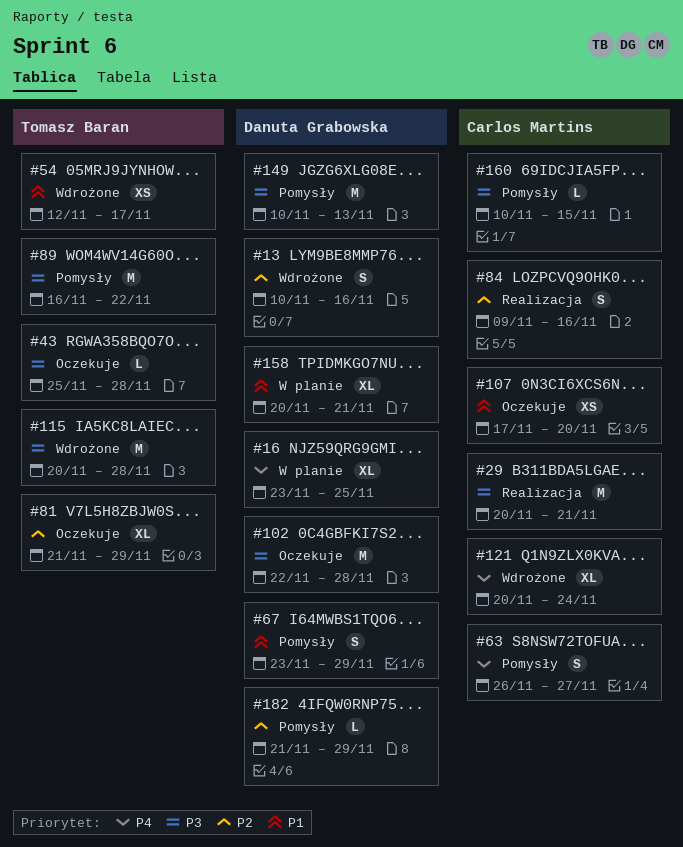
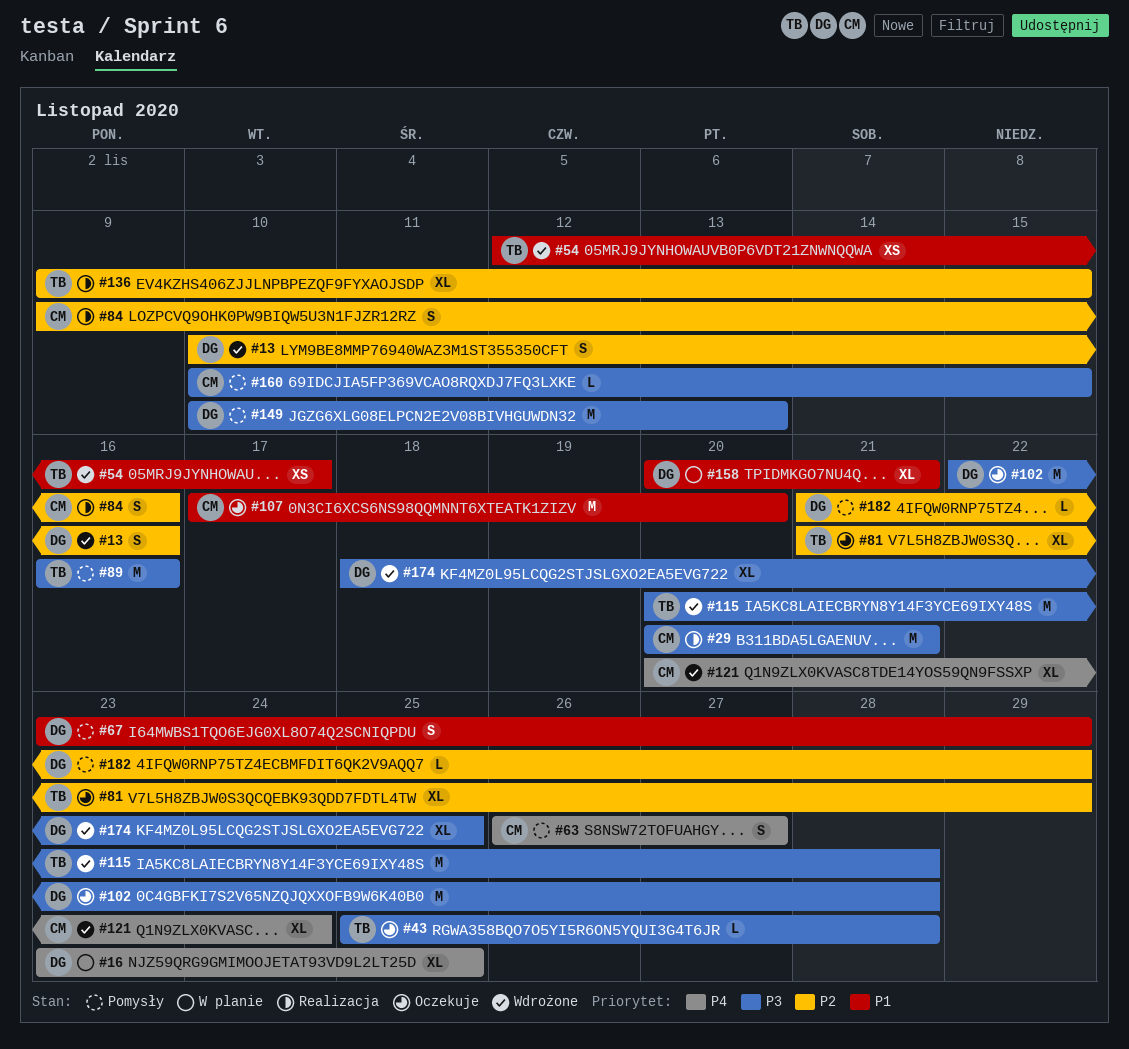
#89, due: Nov 22 -> Nov 16
#107, estimate: XS -> M
#136: none -> present
#174: none -> present

